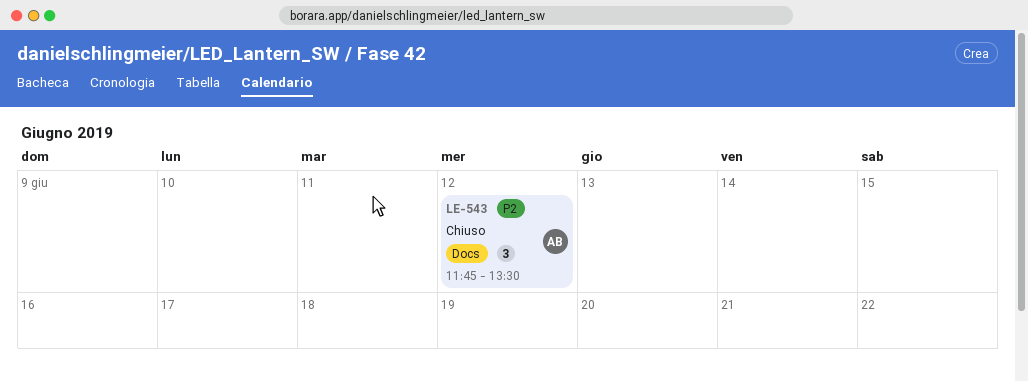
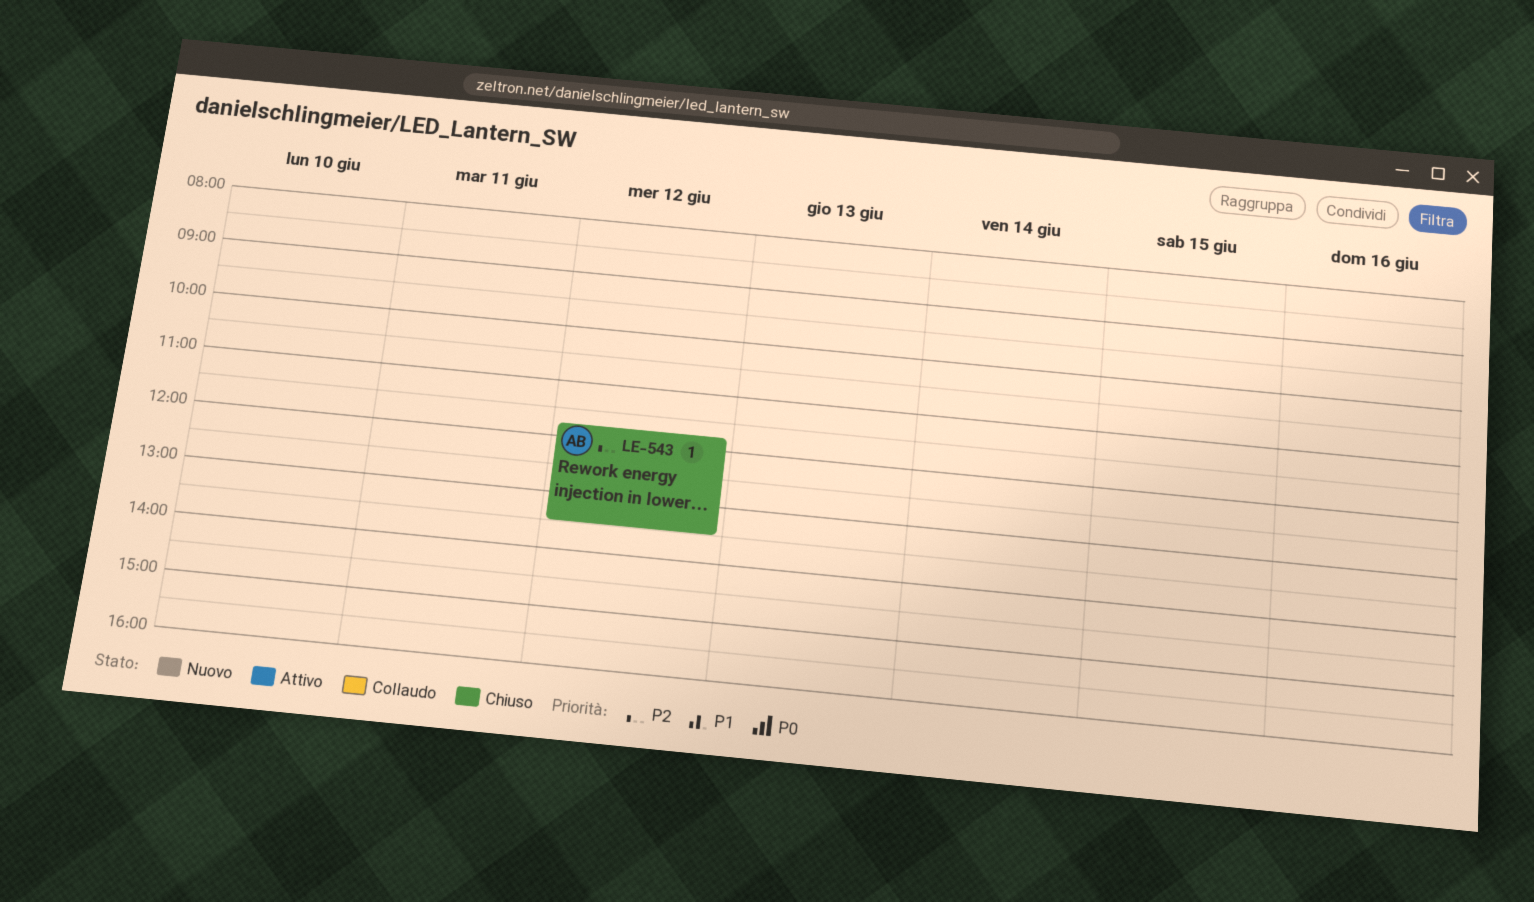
LE-543, estimate: 3 -> 1

